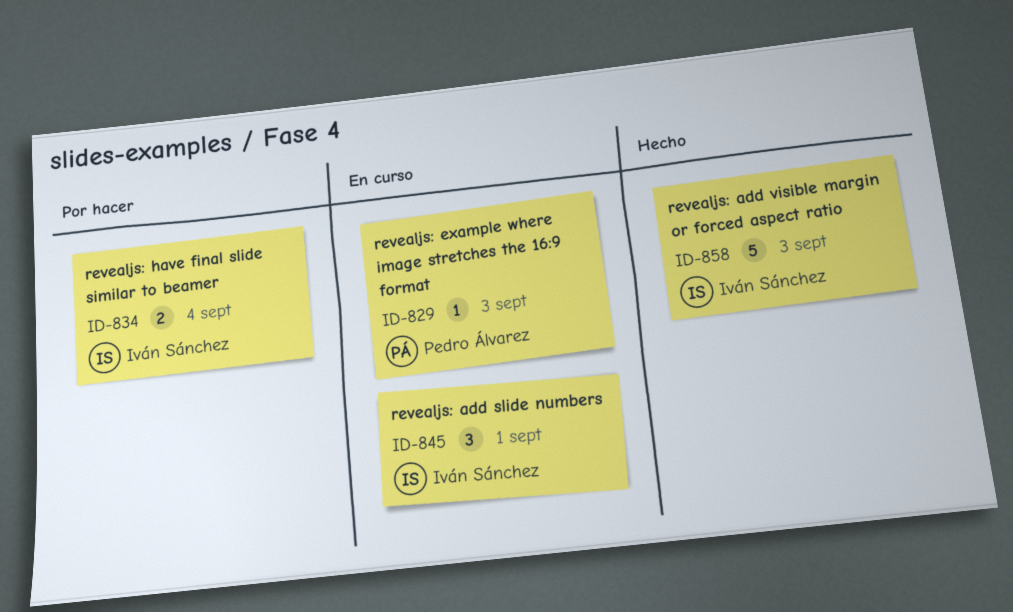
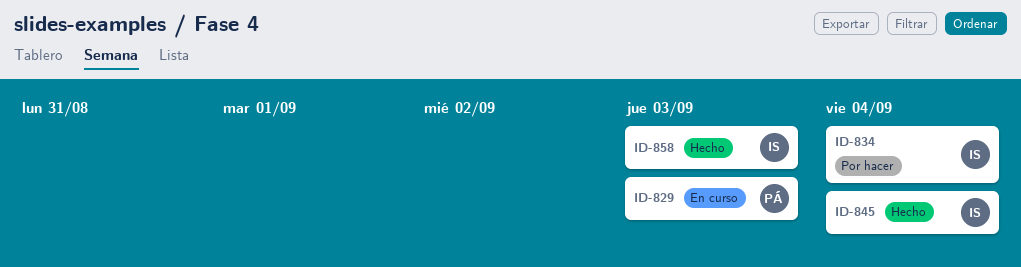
ID-845, status: En curso -> Hecho
ID-845, due: Sep 1 -> Sep 4

